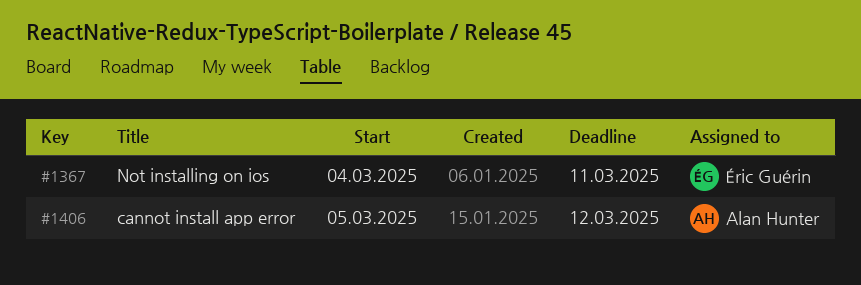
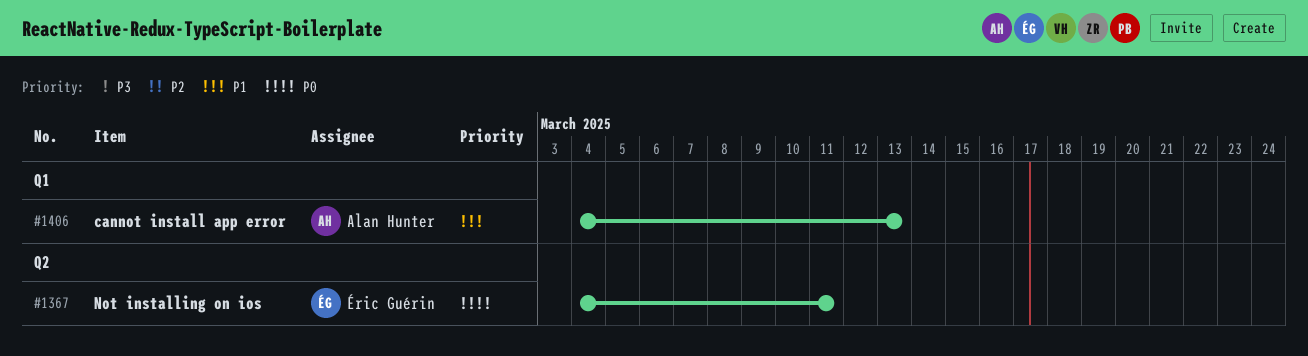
#1406, start: Mar 5 -> Mar 4
#1406, due: Mar 12 -> Mar 13

